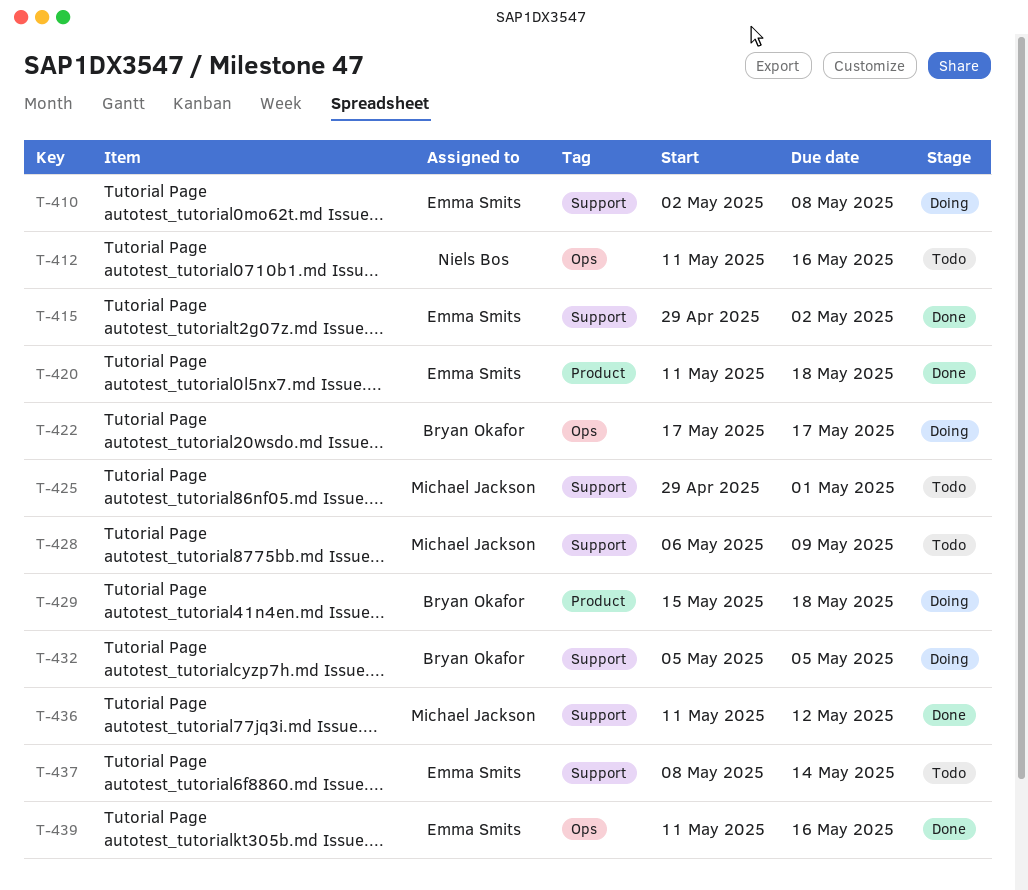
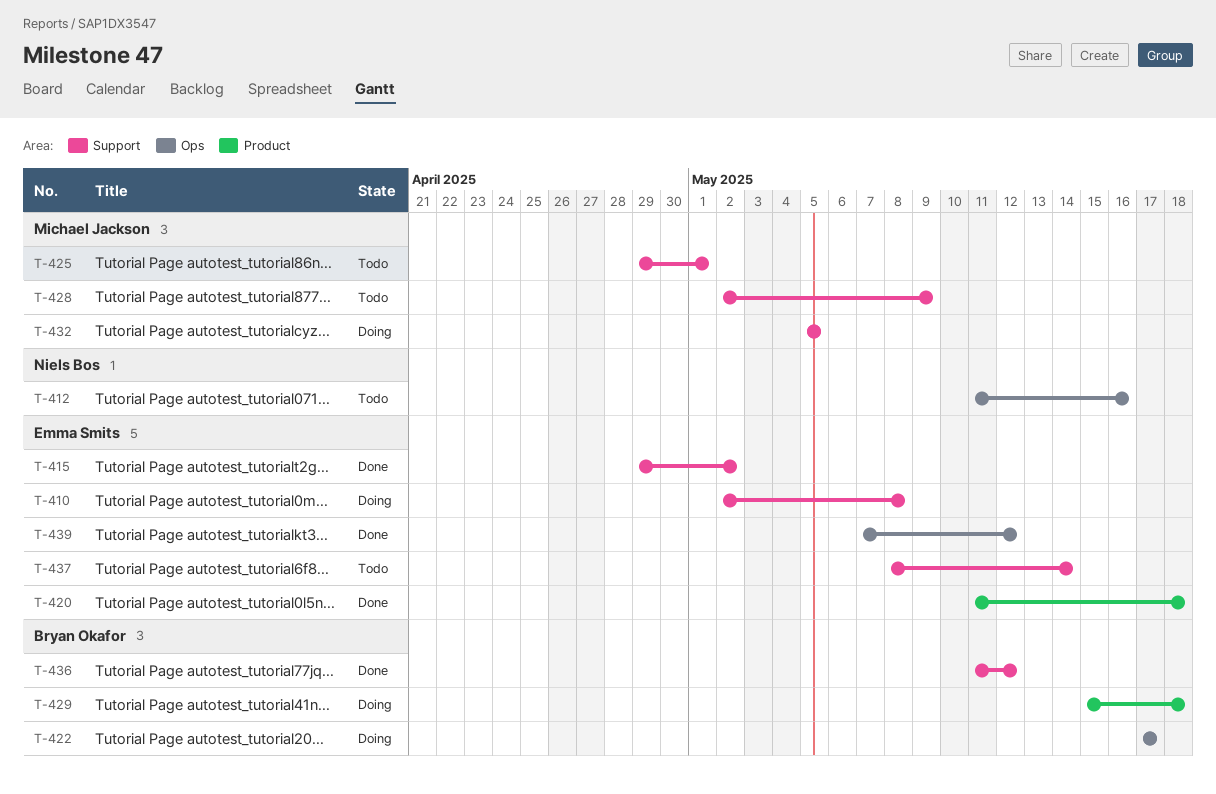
T-428, start: May 6 -> May 2
T-432, owner: Bryan Okafor -> Michael Jackson
T-436, owner: Michael Jackson -> Bryan Okafor
T-439, start: May 11 -> May 7
T-439, due: May 16 -> May 12

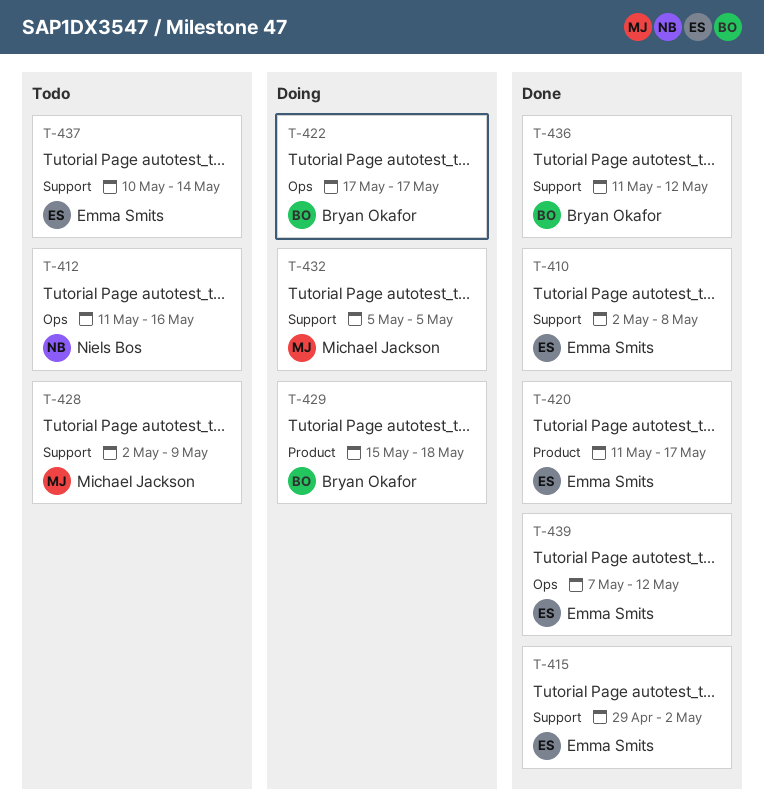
T-410, status: Doing -> Done
T-420, due: May 18 -> May 17
T-425: present -> none
T-437, start: May 8 -> May 10

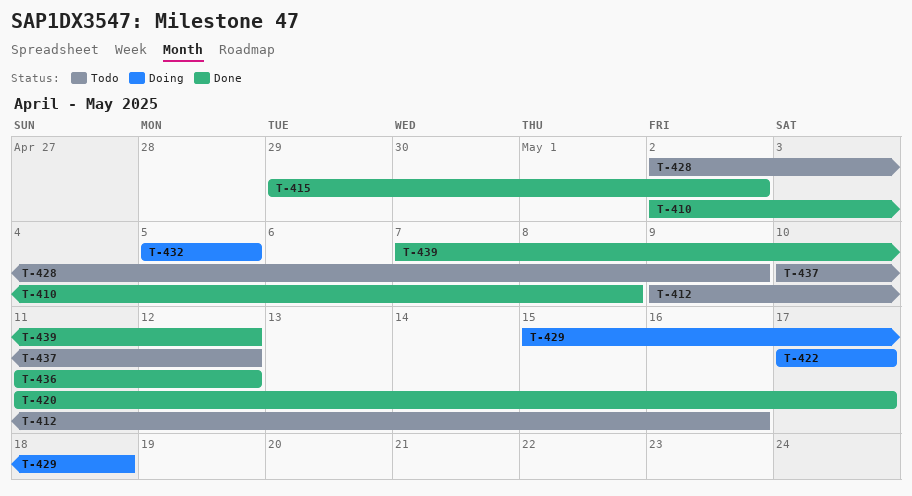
T-412, start: May 11 -> May 9
T-437, due: May 14 -> May 12

